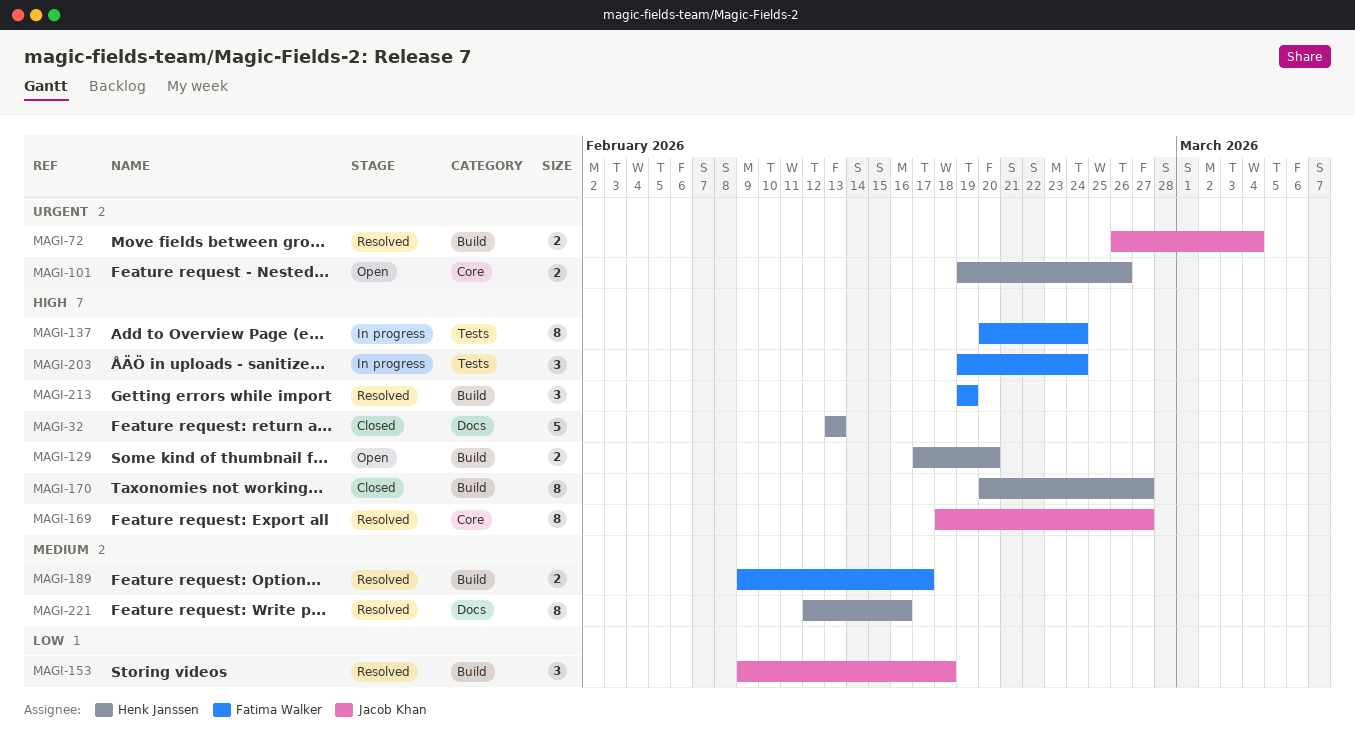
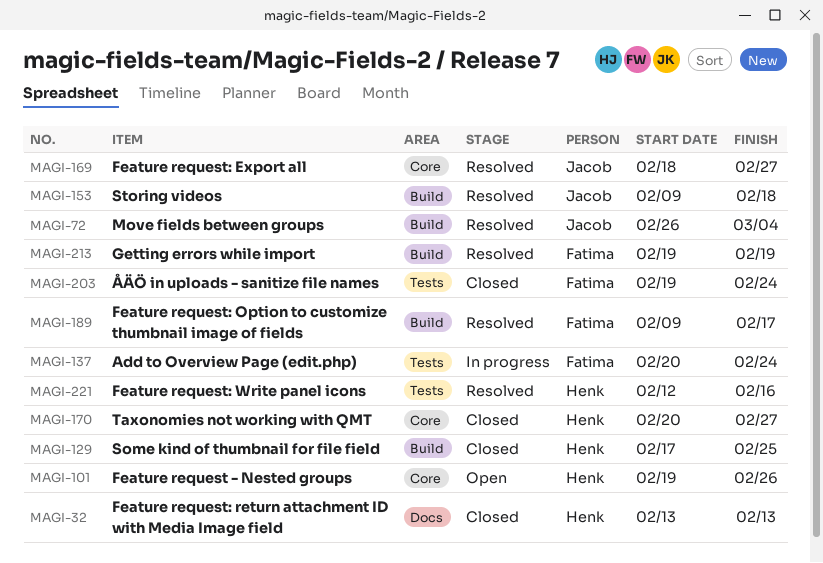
MAGI-129, status: Open -> Closed
MAGI-129, due: Feb 20 -> Feb 25
MAGI-170, label: Build -> Core
MAGI-203, status: In progress -> Closed
MAGI-221, label: Docs -> Tests

